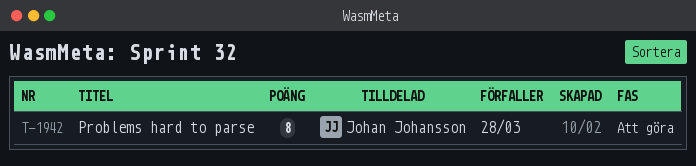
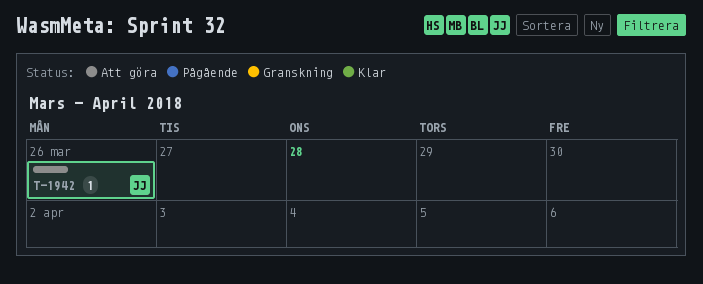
T-1942, estimate: 8 -> 1
T-1942, due: Mar 28 -> Mar 26

